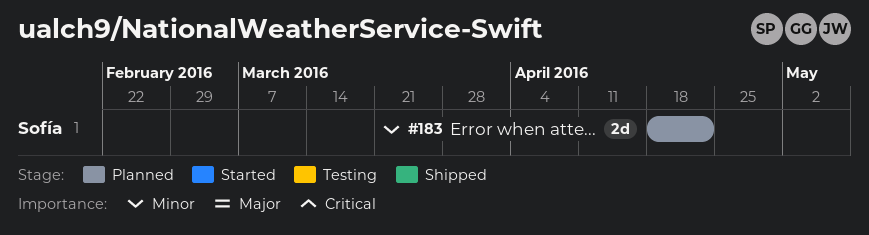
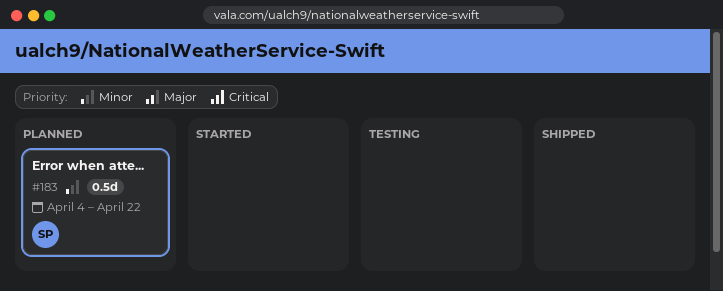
#183, estimate: 2d -> 0.5d
#183, start: Apr 18 -> Apr 4

